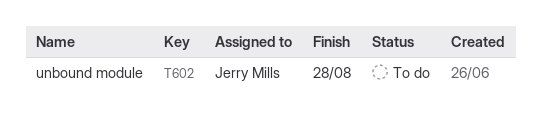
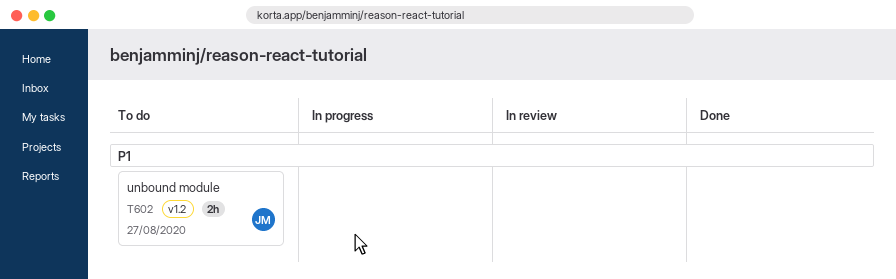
T602, due: Aug 28 -> Aug 27

